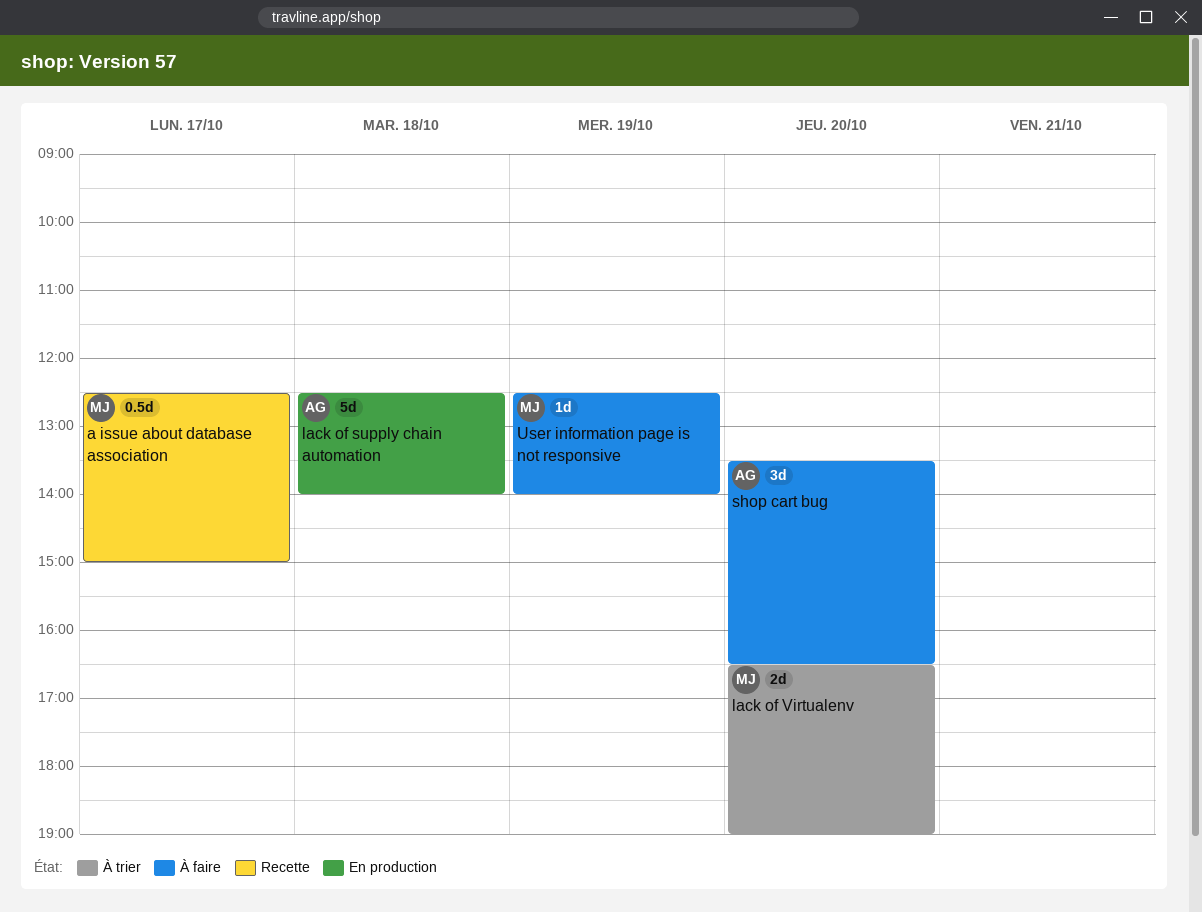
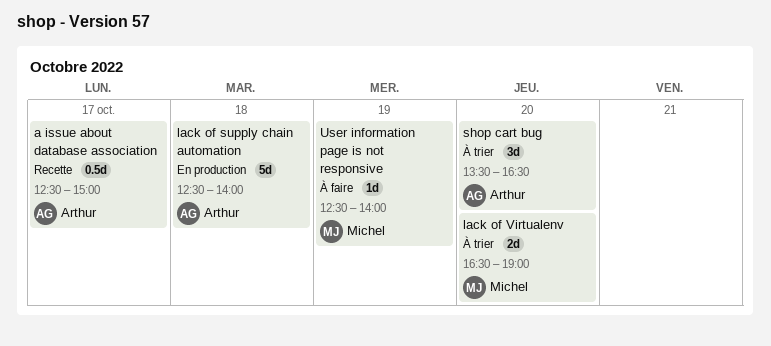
a issue about database association, owner: Michel -> Arthur
shop cart bug, status: À faire -> À trier

